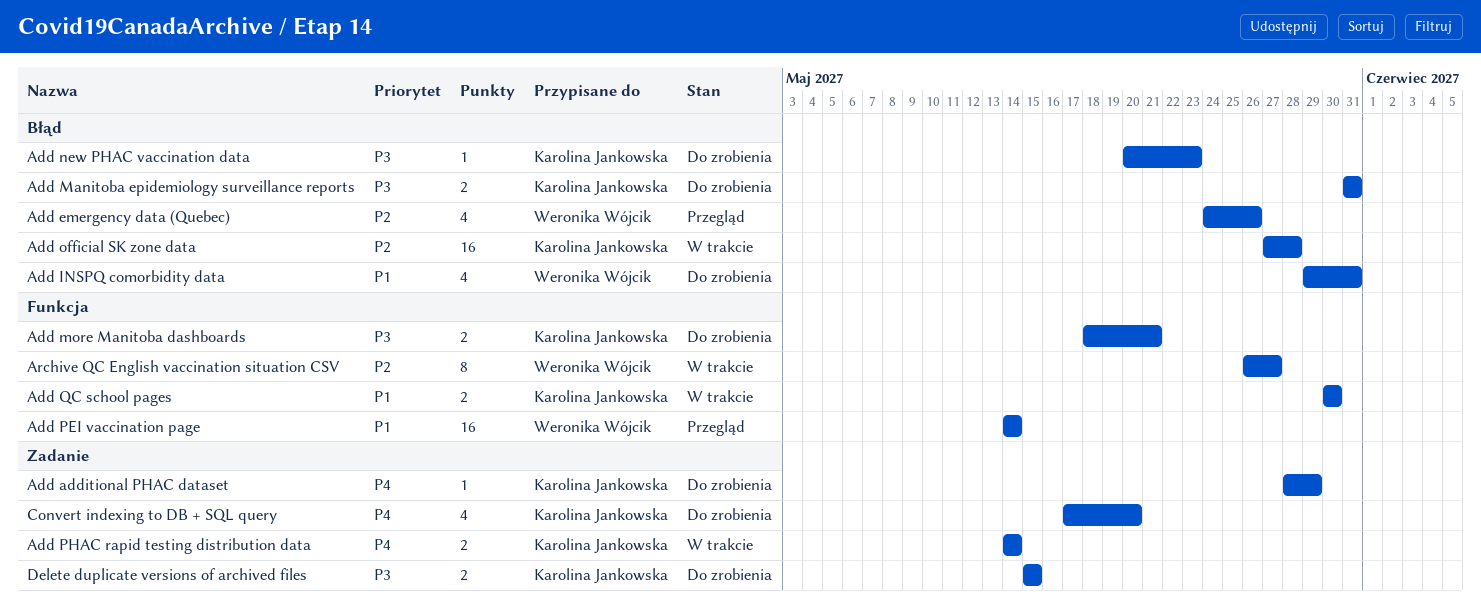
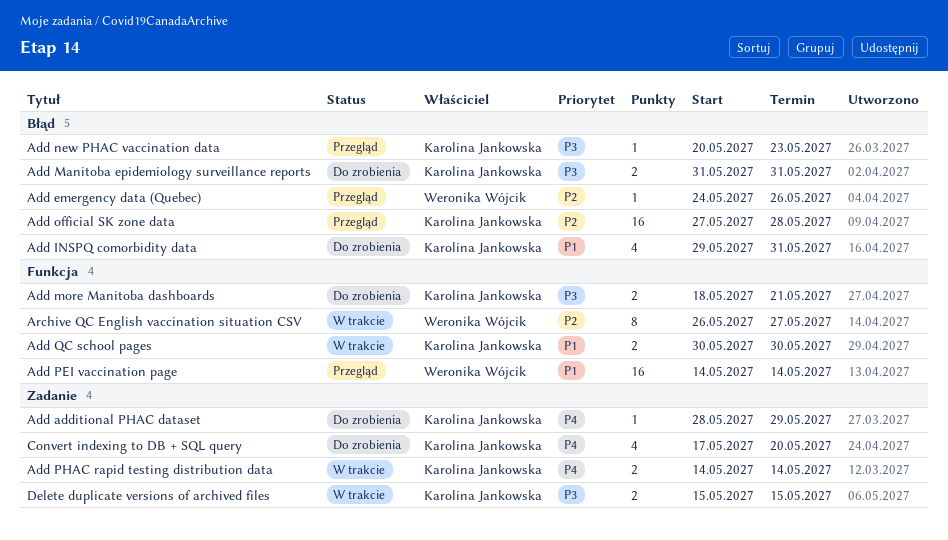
Add emergency data (Quebec), estimate: 4 -> 1
Add INSPQ comorbidity data, owner: Weronika Wójcik -> Karolina Jankowska
Add new PHAC vaccination data, status: Do zrobienia -> Przegląd
Add official SK zone data, status: W trakcie -> Przegląd
Delete duplicate versions of archived files, status: Do zrobienia -> W trakcie

